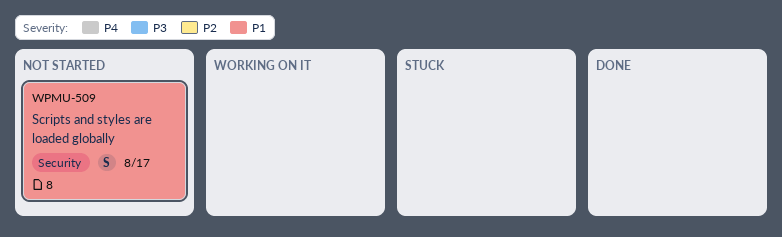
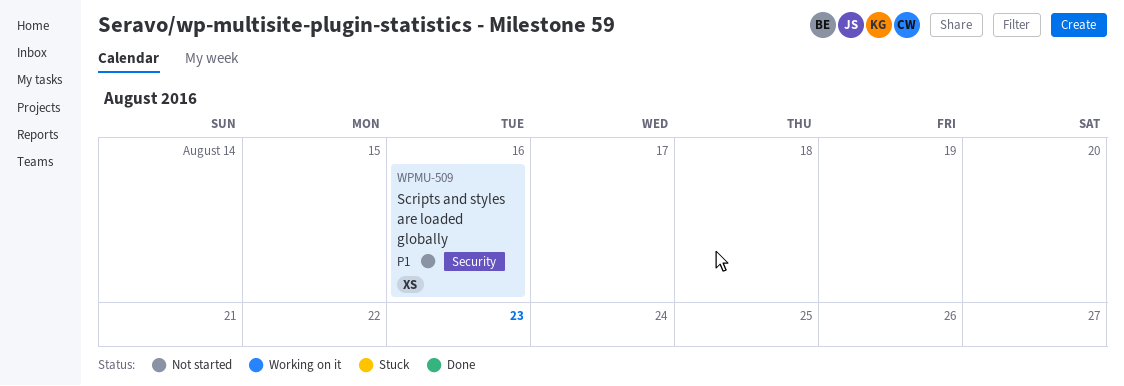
WPMU-509, estimate: S -> XS
WPMU-509, due: Aug 17 -> Aug 16

